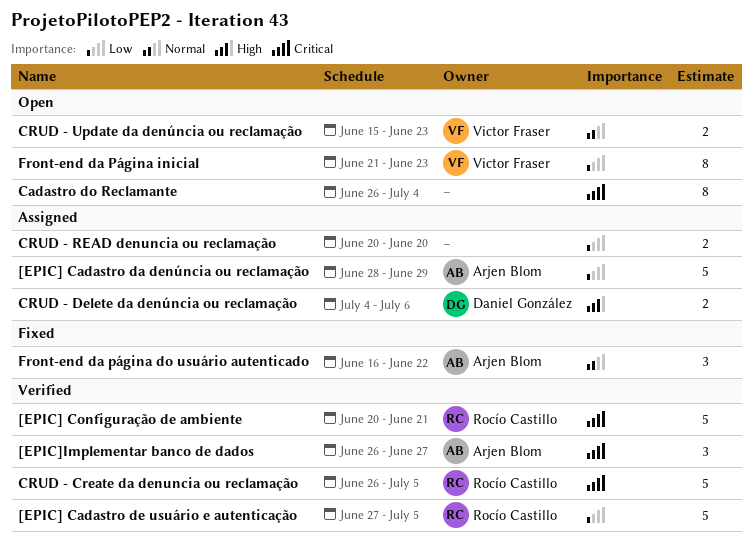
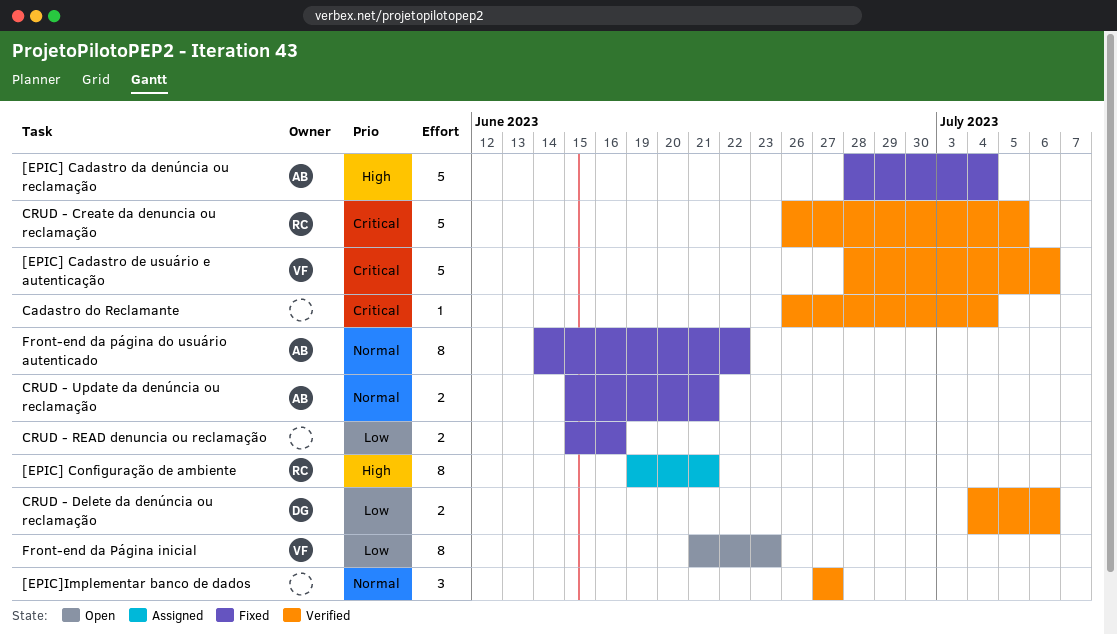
[EPIC] Cadastro da denúncia ou reclamação, status: Assigned -> Fixed
[EPIC] Cadastro da denúncia ou reclamação, priority: Low -> High
[EPIC] Cadastro da denúncia ou reclamação, due: Jun 29 -> Jul 4
[EPIC] Cadastro de usuário e autenticação, owner: Rocío Castillo -> Victor Fraser
[EPIC] Cadastro de usuário e autenticação, priority: Low -> Critical
[EPIC] Cadastro de usuário e autenticação, start: Jun 27 -> Jun 28
[EPIC] Cadastro de usuário e autenticação, due: Jul 5 -> Jul 6
[EPIC] Configuração de ambiente, status: Verified -> Assigned
[EPIC] Configuração de ambiente, priority: Critical -> High
[EPIC] Configuração de ambiente, estimate: 5 -> 8
[EPIC] Configuração de ambiente, start: Jun 20 -> Jun 19
[EPIC]Implementar banco de dados, owner: Arjen Blom -> none
[EPIC]Implementar banco de dados, priority: Critical -> Normal
[EPIC]Implementar banco de dados, start: Jun 26 -> Jun 27
Cadastro do Reclamante, status: Open -> Verified
Cadastro do Reclamante, estimate: 8 -> 1
CRUD - Delete da denúncia ou reclamação, status: Assigned -> Verified
CRUD - Delete da denúncia ou reclamação, priority: High -> Low
CRUD - READ denuncia ou reclamação, status: Assigned -> Fixed
CRUD - READ denuncia ou reclamação, start: Jun 20 -> Jun 15
CRUD - READ denuncia ou reclamação, due: Jun 20 -> Jun 16
CRUD - Update da denúncia ou reclamação, status: Open -> Fixed
CRUD - Update da denúncia ou reclamação, owner: Victor Fraser -> Arjen Blom
CRUD - Update da denúncia ou reclamação, due: Jun 23 -> Jun 21
Front-end da página do usuário autenticado, estimate: 3 -> 8
Front-end da página do usuário autenticado, start: Jun 16 -> Jun 14

